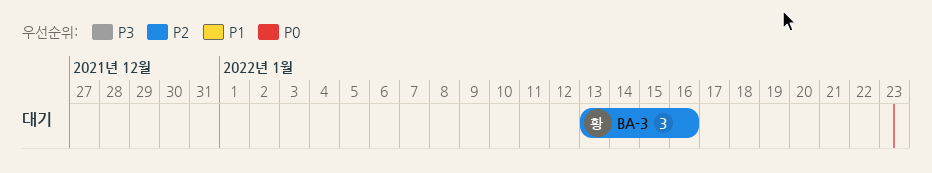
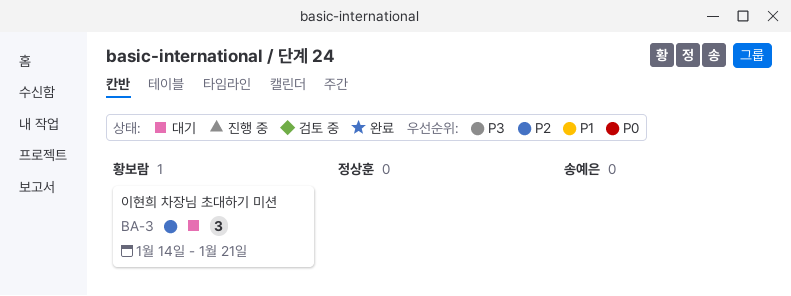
BA-3, start: Jan 13 -> Jan 14
BA-3, due: Jan 16 -> Jan 21

